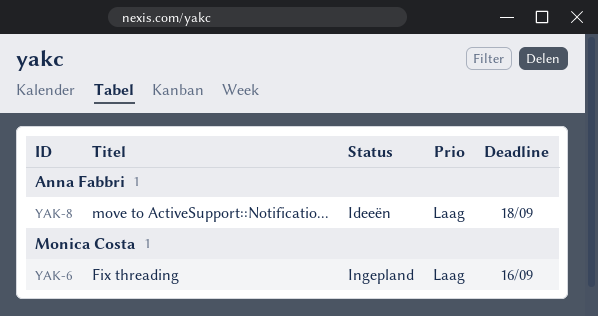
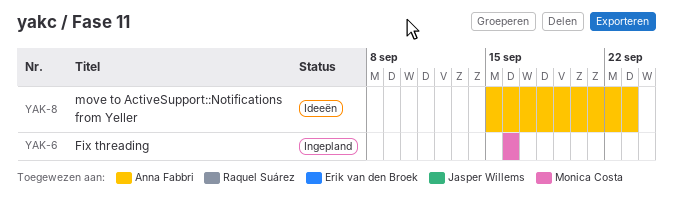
YAK-8, due: Sep 18 -> Sep 23

